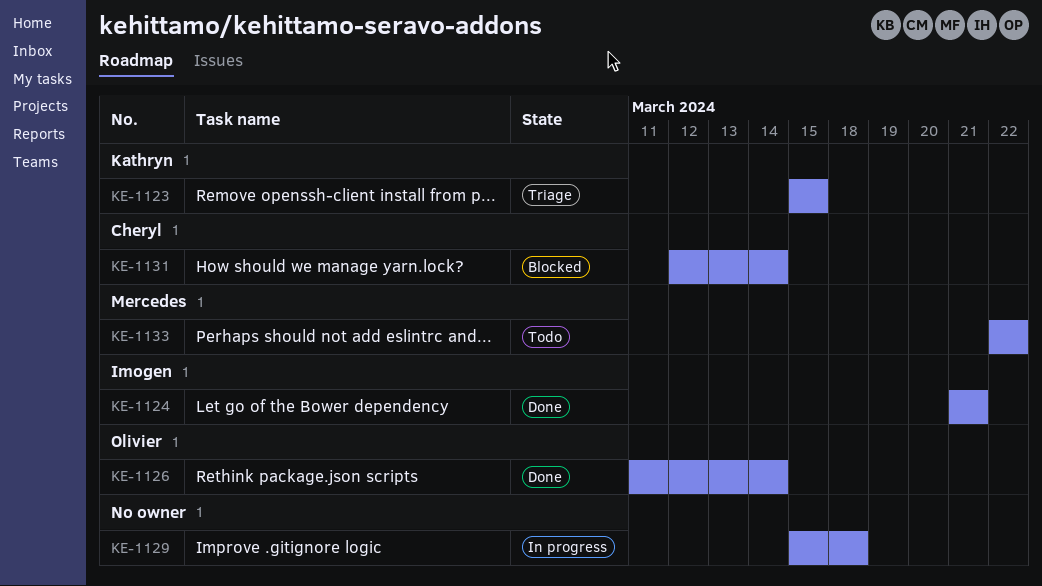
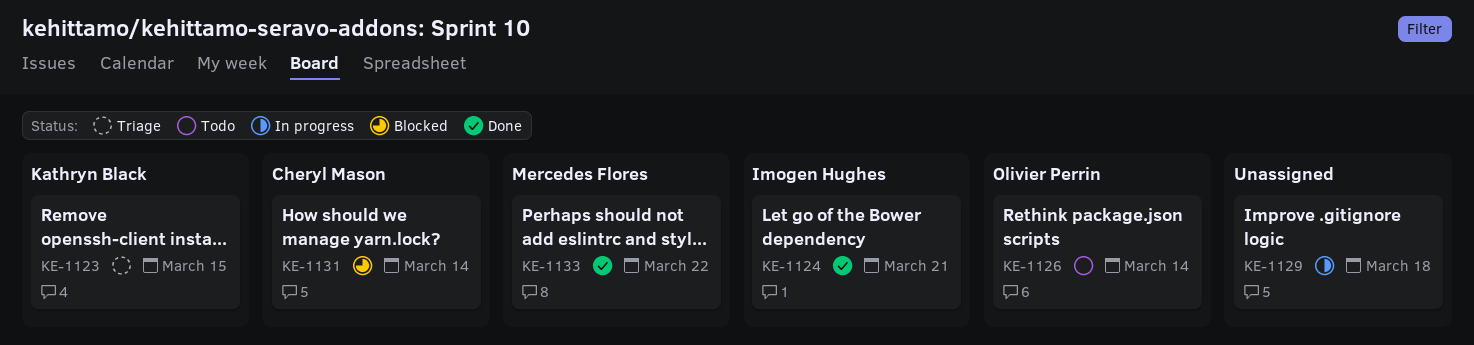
KE-1126, status: Done -> Todo
KE-1133, status: Todo -> Done

